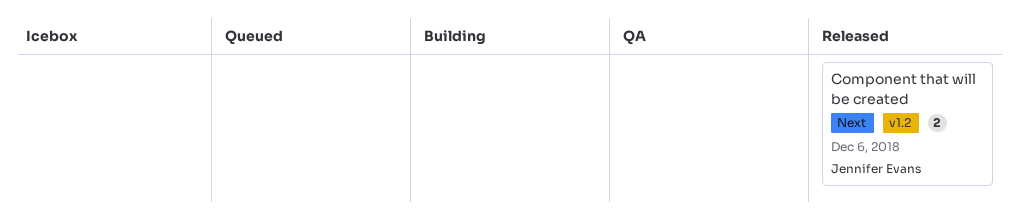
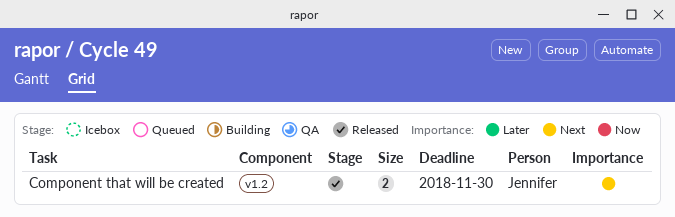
Component that will be created, due: Dec 6 -> Nov 30

